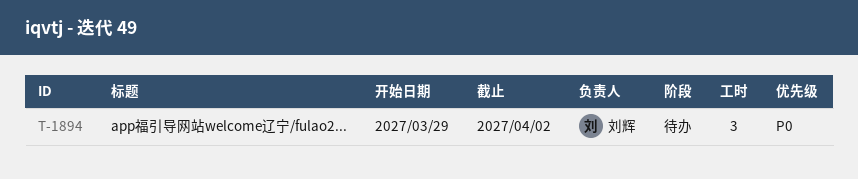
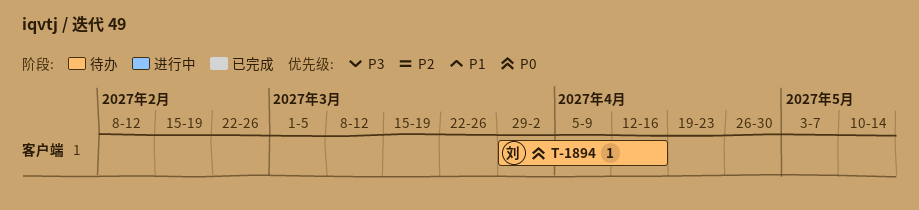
T-1894, estimate: 3 -> 1
T-1894, due: Apr 2 -> Apr 16

